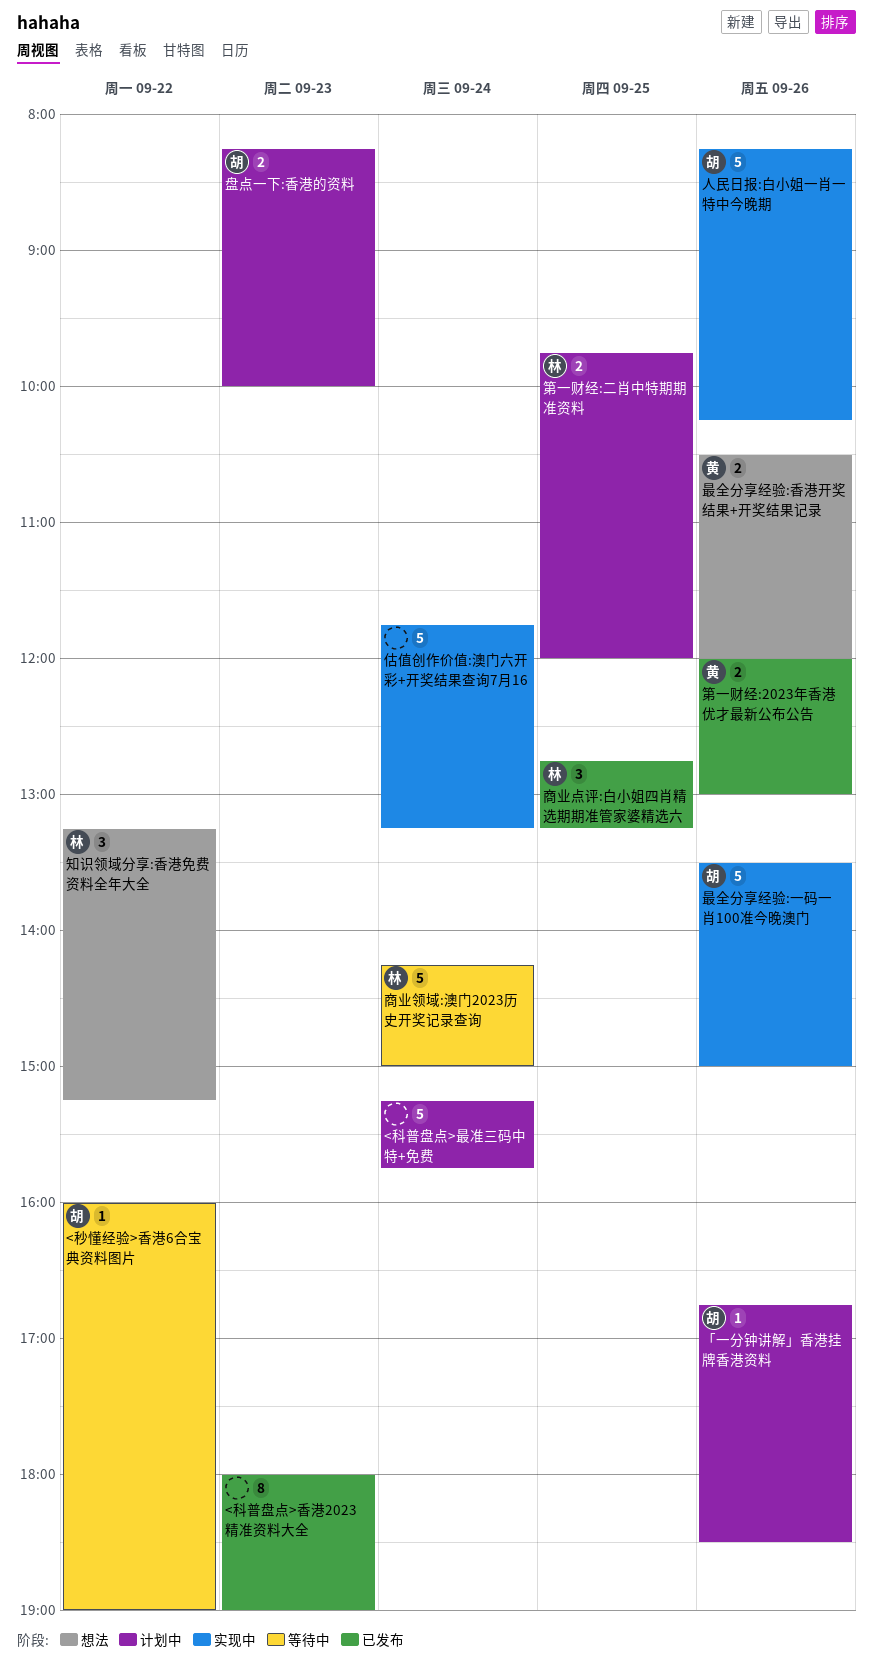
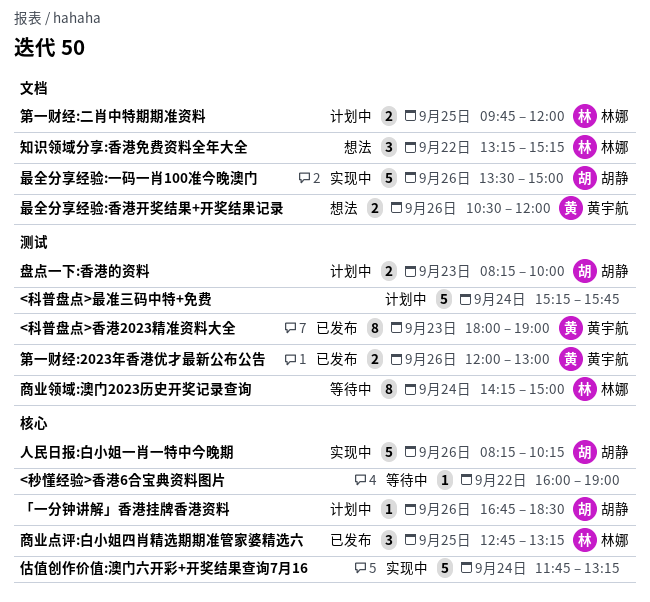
<科普盘点>香港2023精准资料大全, owner: none -> 黄宇航
<秒懂经验>香港6合宝典资料图片, owner: 胡静 -> none
商业领域:澳门2023历史开奖记录查询, estimate: 5 -> 8

